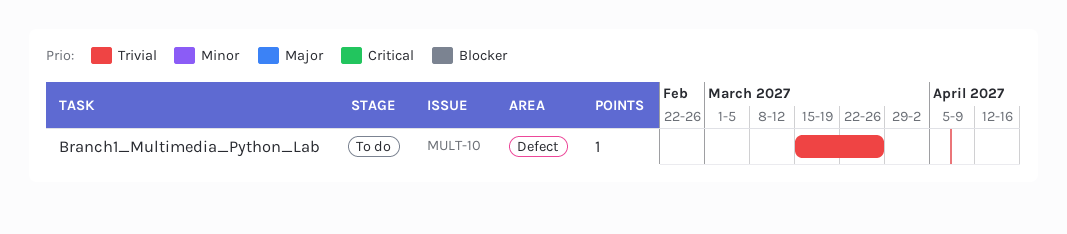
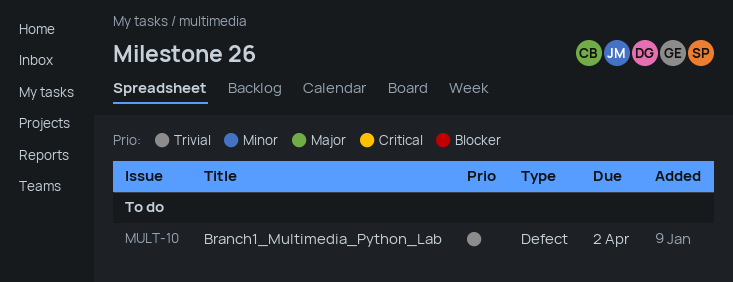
MULT-10, due: Mar 26 -> Apr 2

